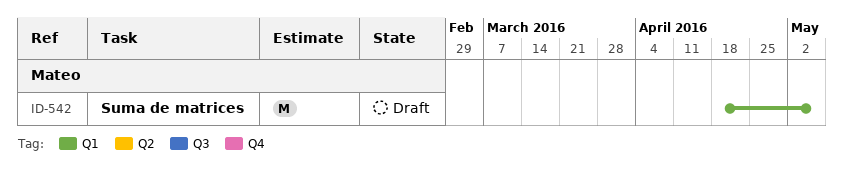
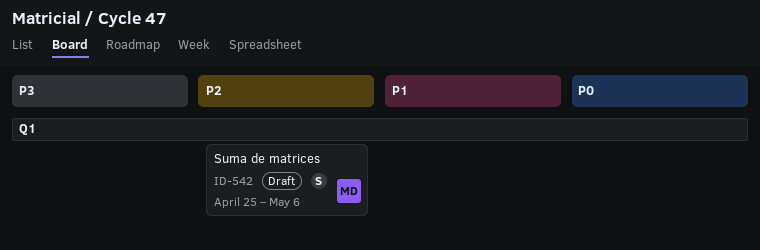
ID-542, estimate: M -> S
ID-542, start: Apr 18 -> Apr 25

